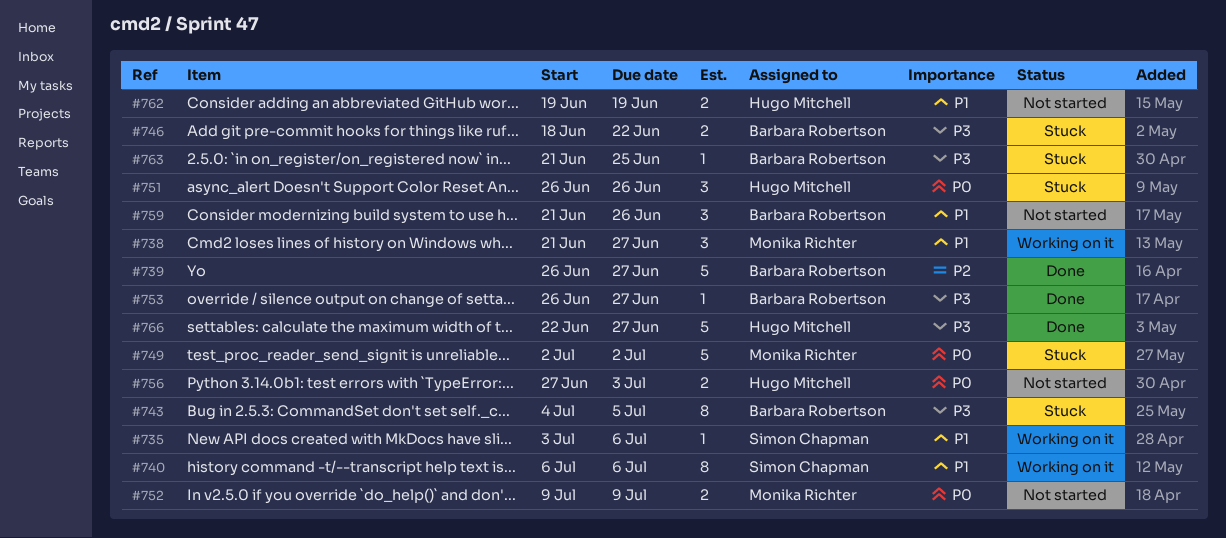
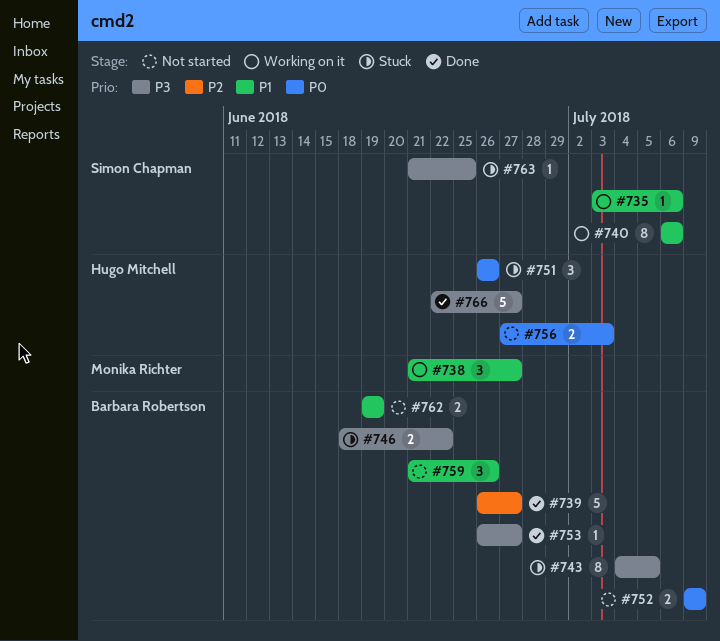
#749: present -> none
#752, owner: Monika Richter -> Barbara Robertson
#762, owner: Hugo Mitchell -> Barbara Robertson
#763, owner: Barbara Robertson -> Simon Chapman

